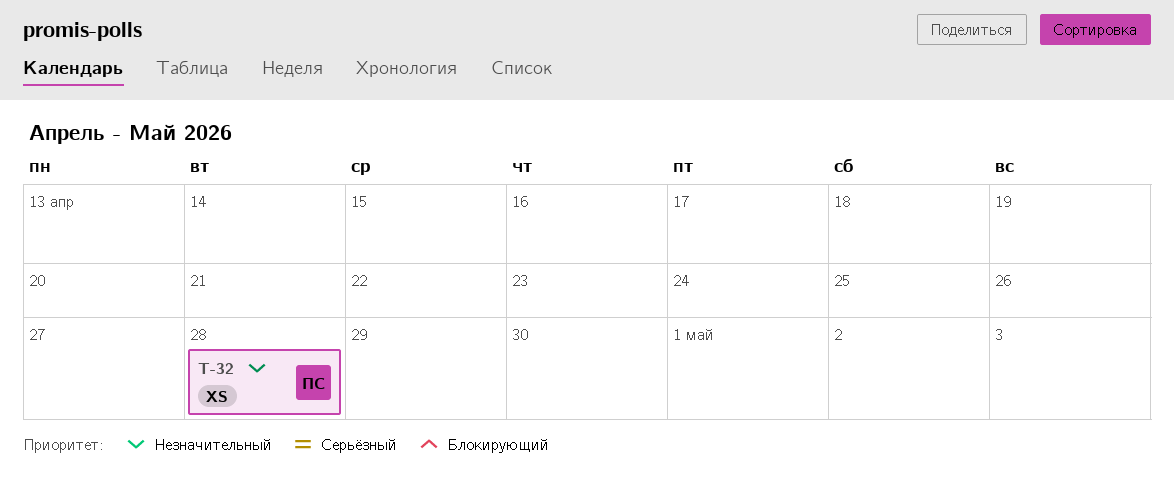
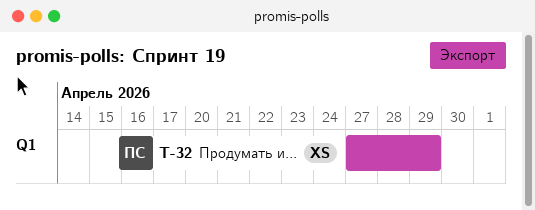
T-32, due: Apr 28 -> Apr 29

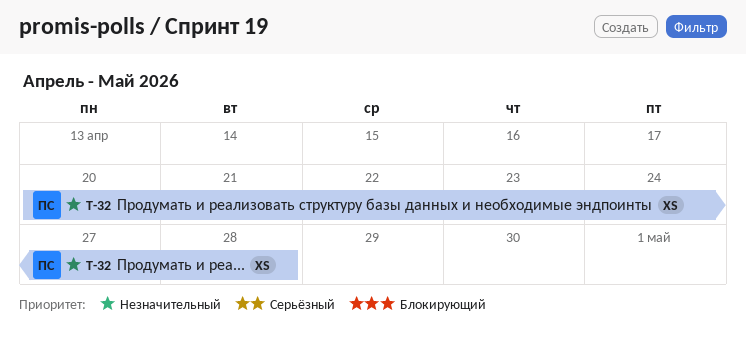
T-32, start: Apr 27 -> Apr 20
T-32, due: Apr 29 -> Apr 28

